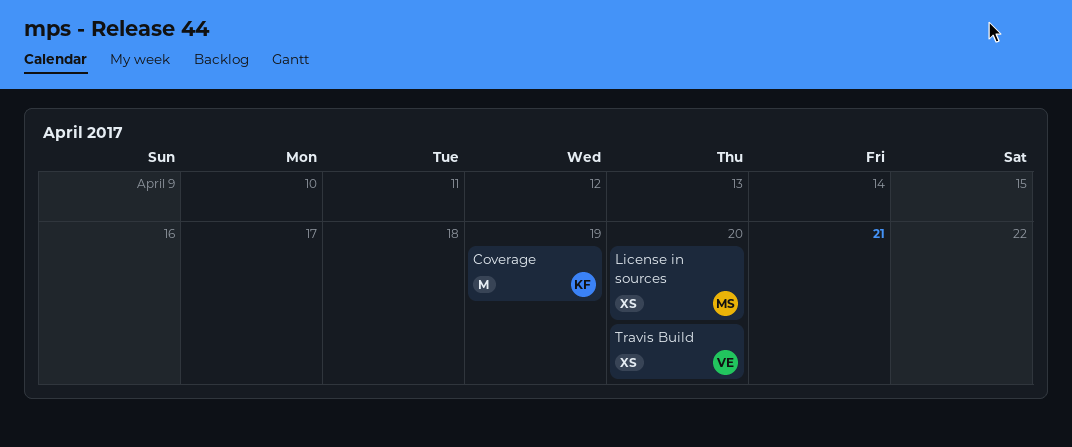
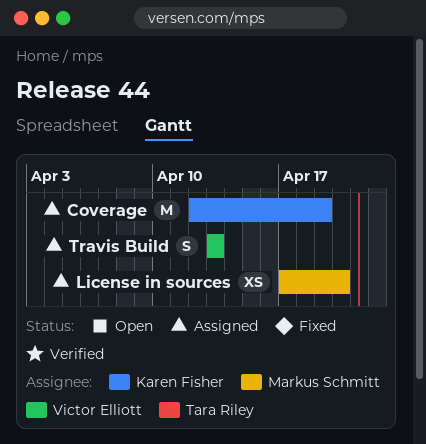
Travis Build, estimate: XS -> S
Travis Build, due: Apr 20 -> Apr 13

